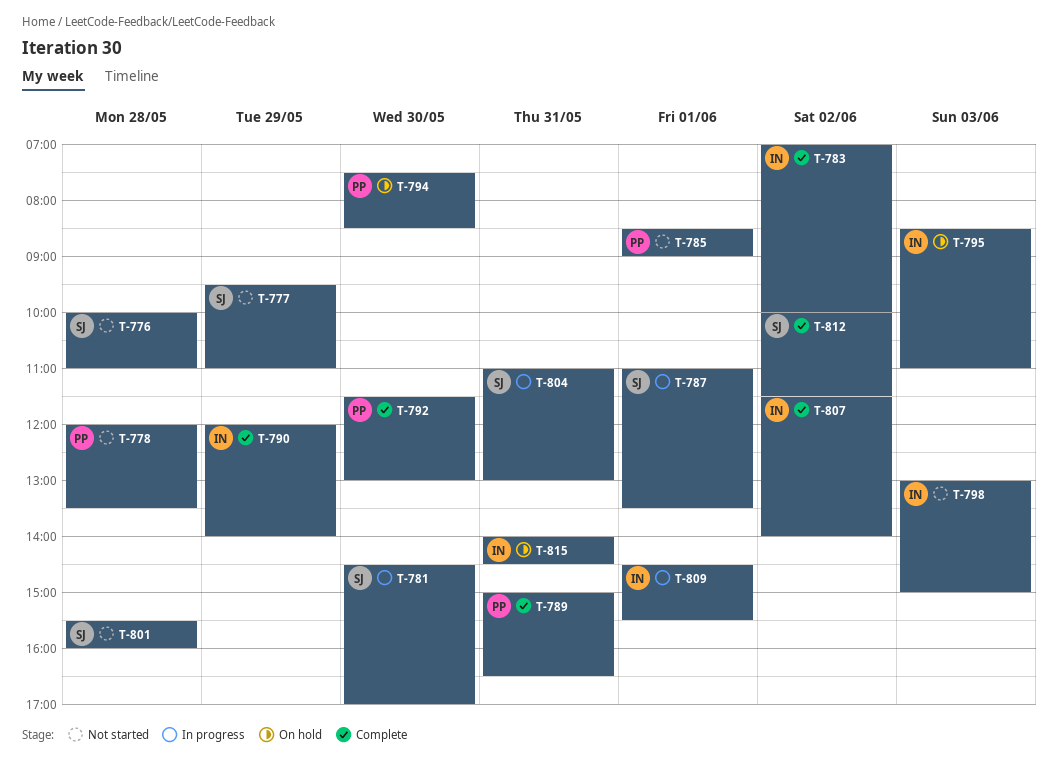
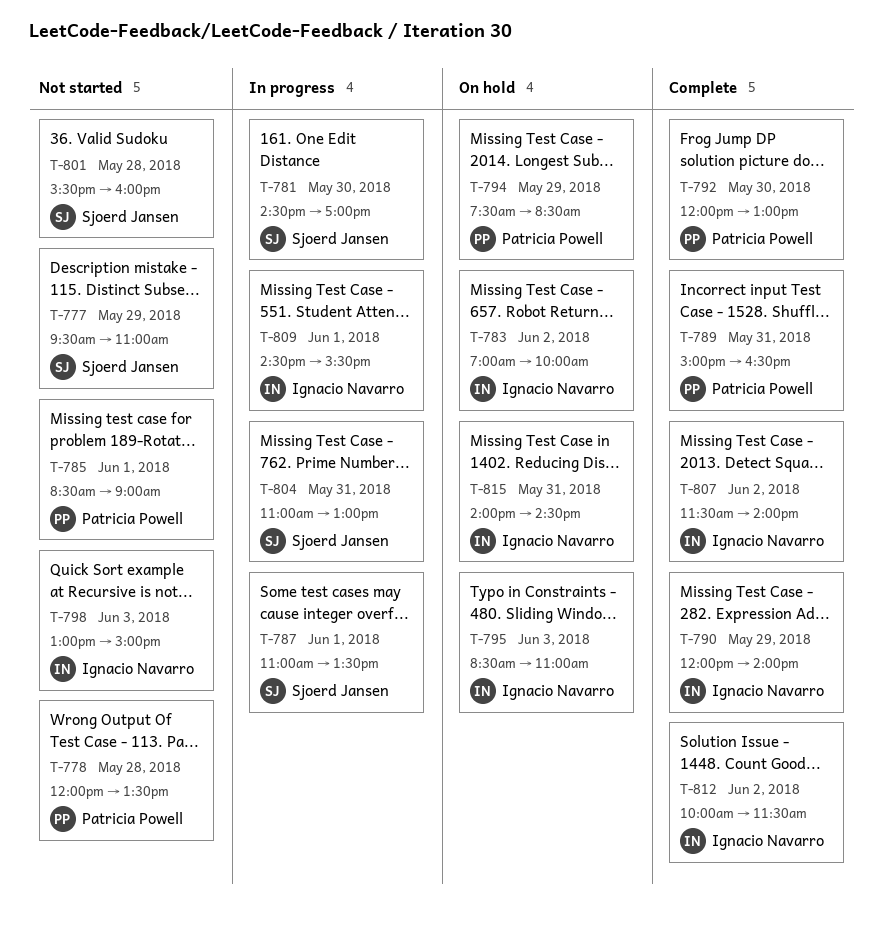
T-776: present -> none
T-783, status: Complete -> On hold
T-792, begins: 11:30 -> 12:00
T-794, day: May 30 -> May 29
T-812, owner: Sjoerd Jansen -> Ignacio Navarro

